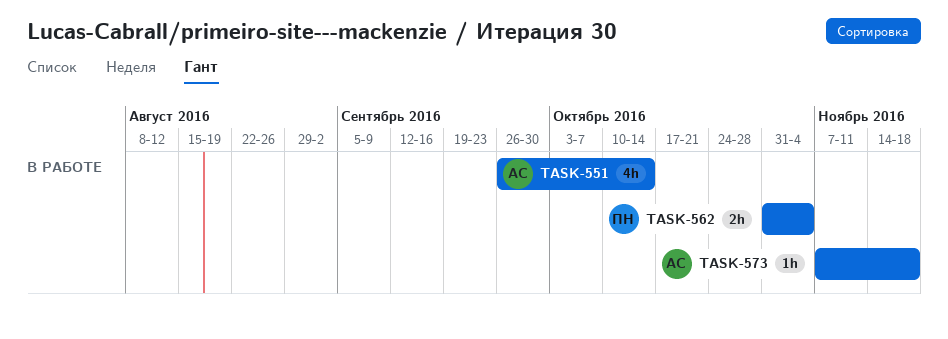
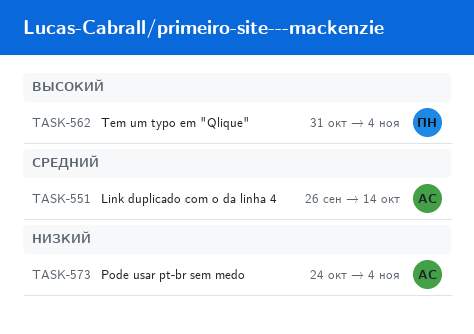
TASK-573, start: Nov 7 -> Oct 24
TASK-573, due: Nov 18 -> Nov 4

